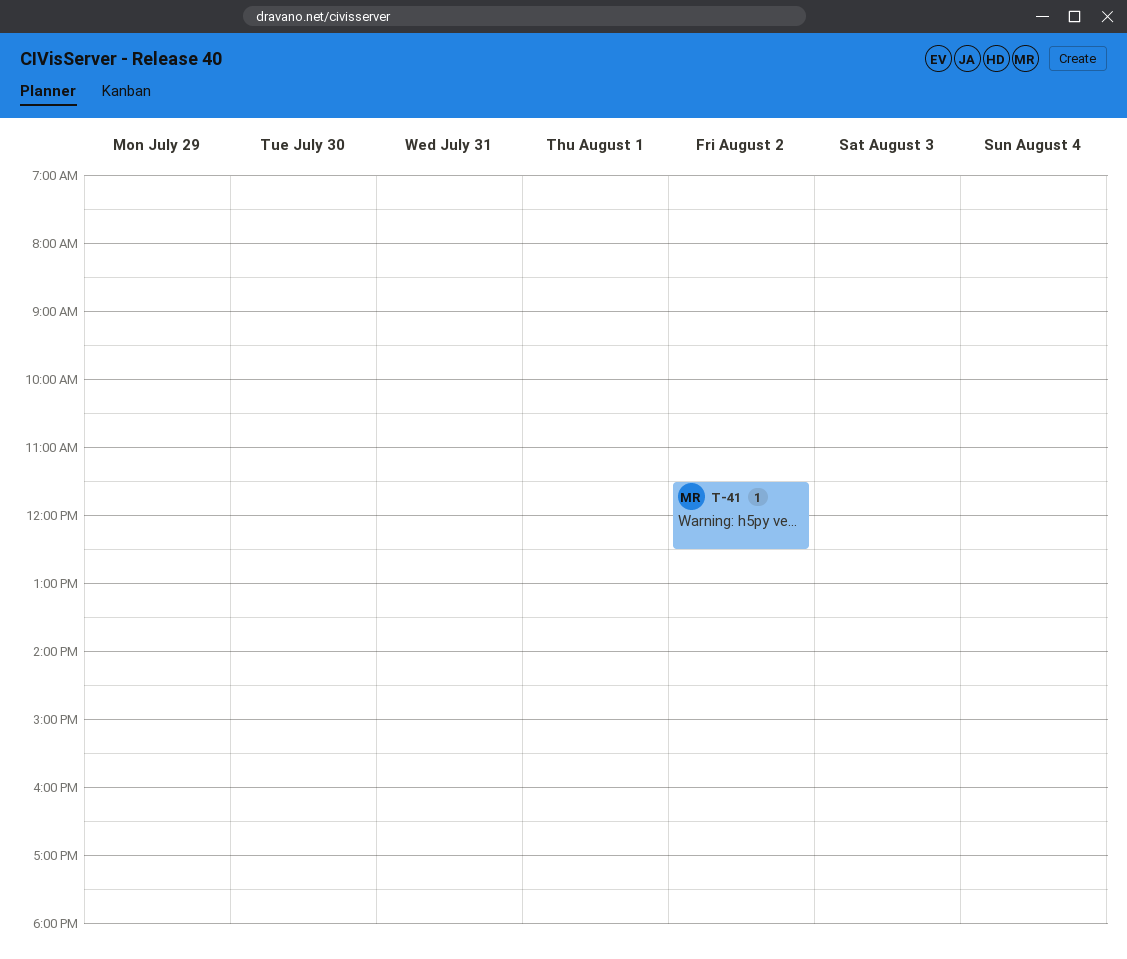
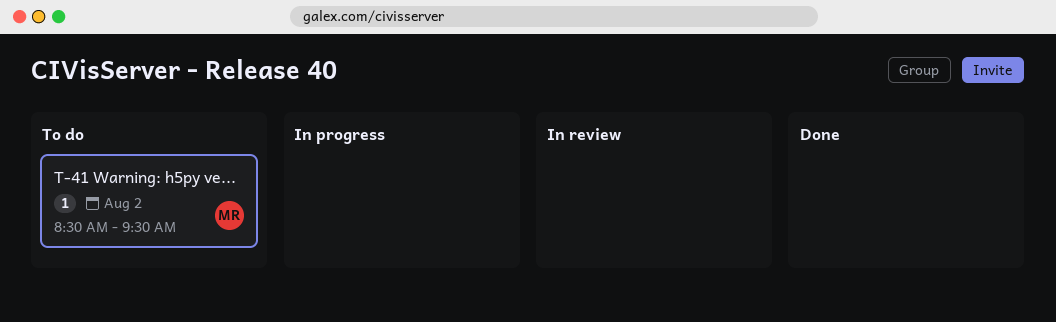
T-41, begins: 11:30 -> 08:30
T-41, ends: 12:30 -> 09:30

